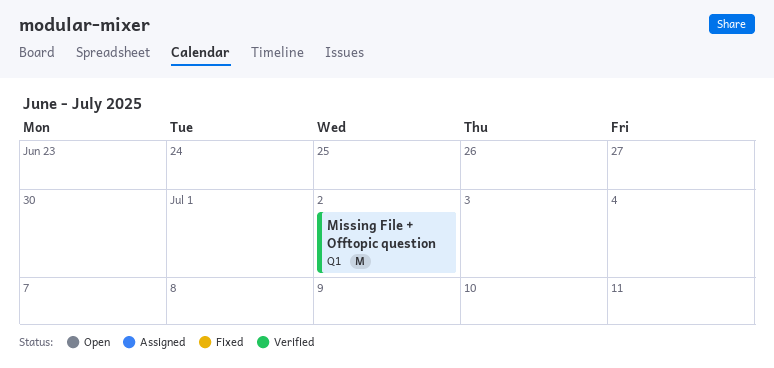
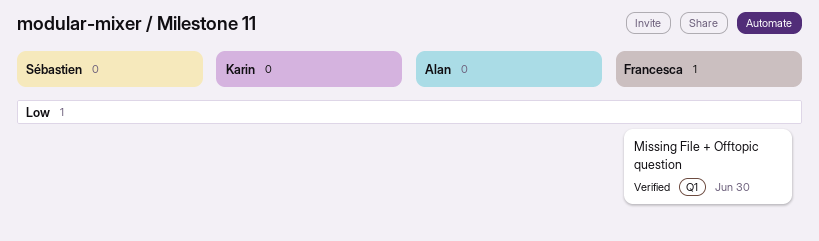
Missing File + Offtopic question, due: Jul 2 -> Jun 30

